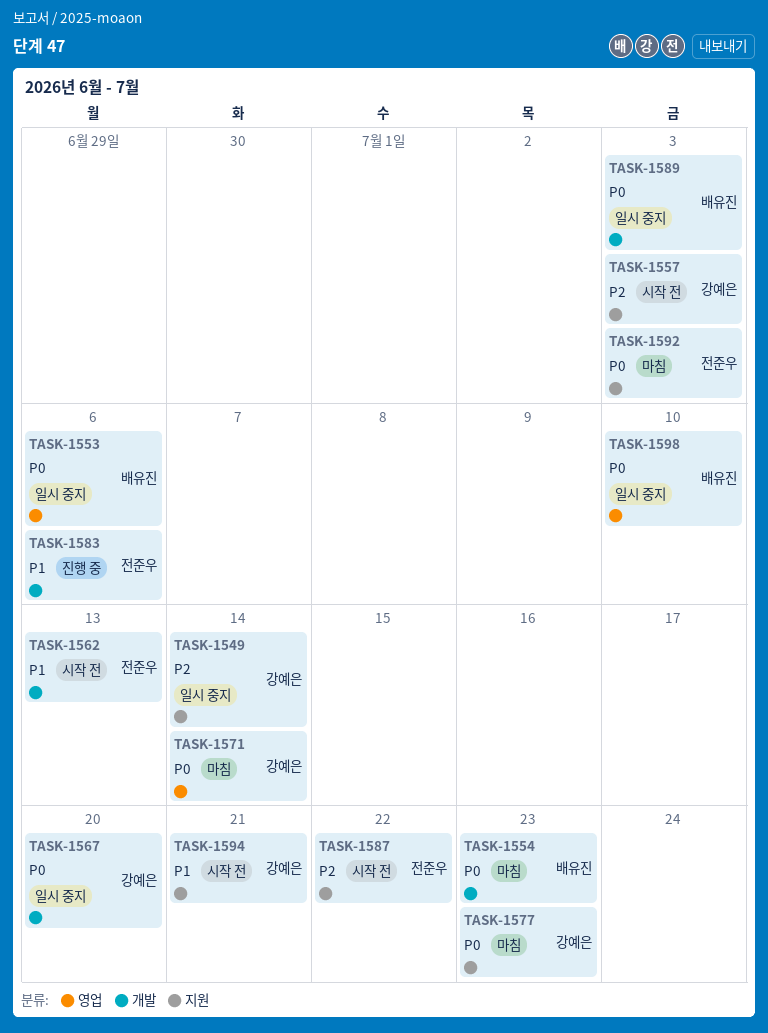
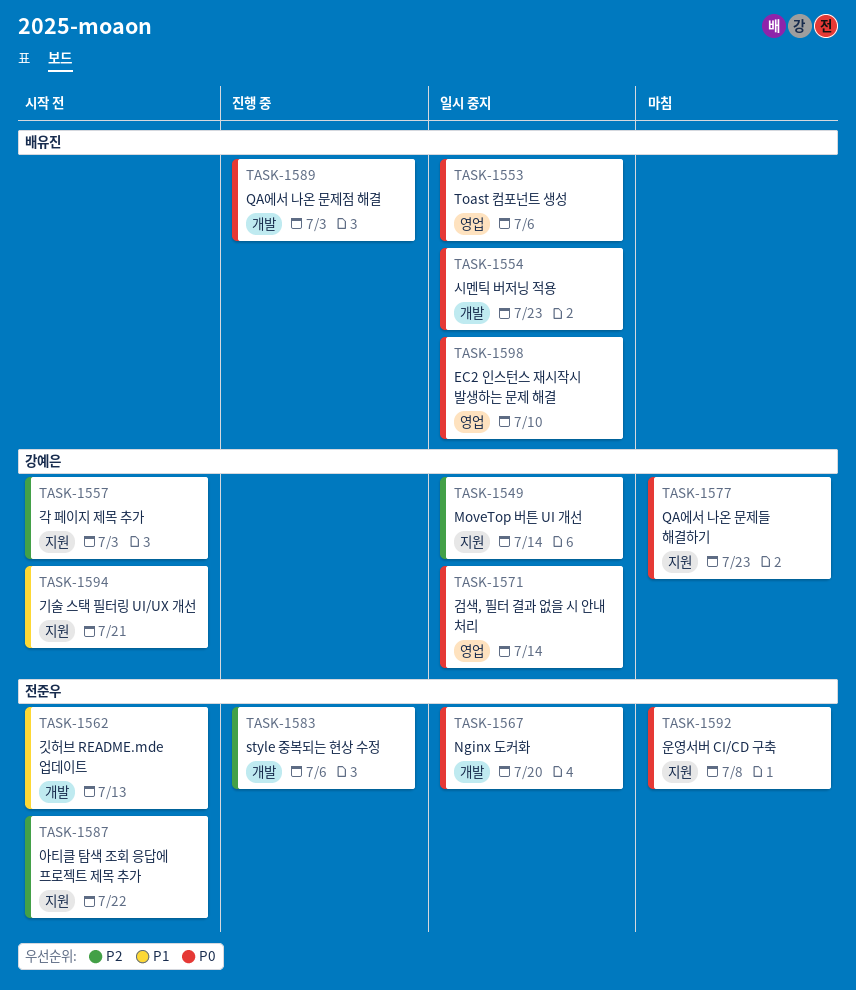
TASK-1554, status: 마침 -> 일시 중지
TASK-1567, owner: 강예은 -> 전준우
TASK-1571, status: 마침 -> 일시 중지
TASK-1583, priority: P1 -> P2
TASK-1589, status: 일시 중지 -> 진행 중
TASK-1592, due: Jul 3 -> Jul 8

